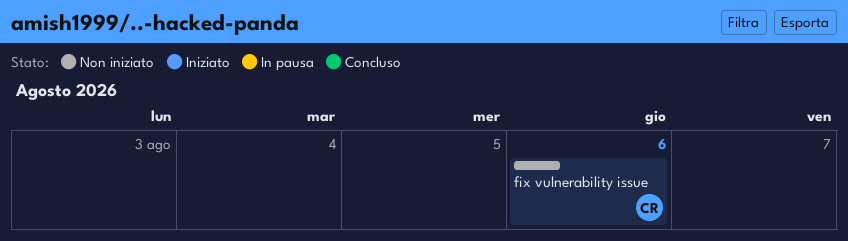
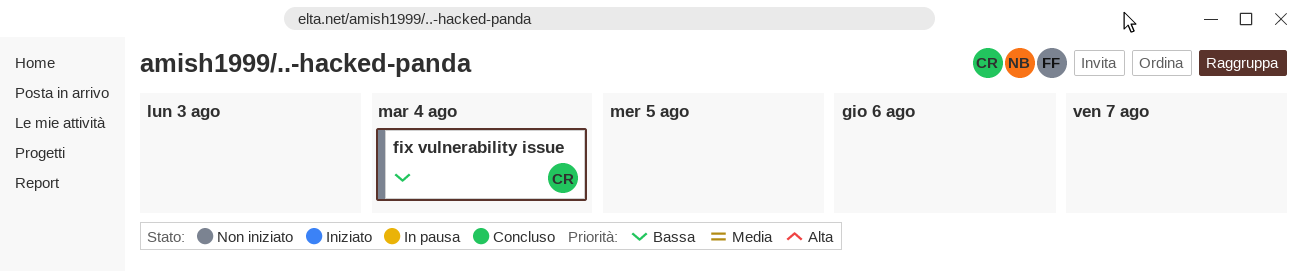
fix vulnerability issue, due: Aug 6 -> Aug 4

